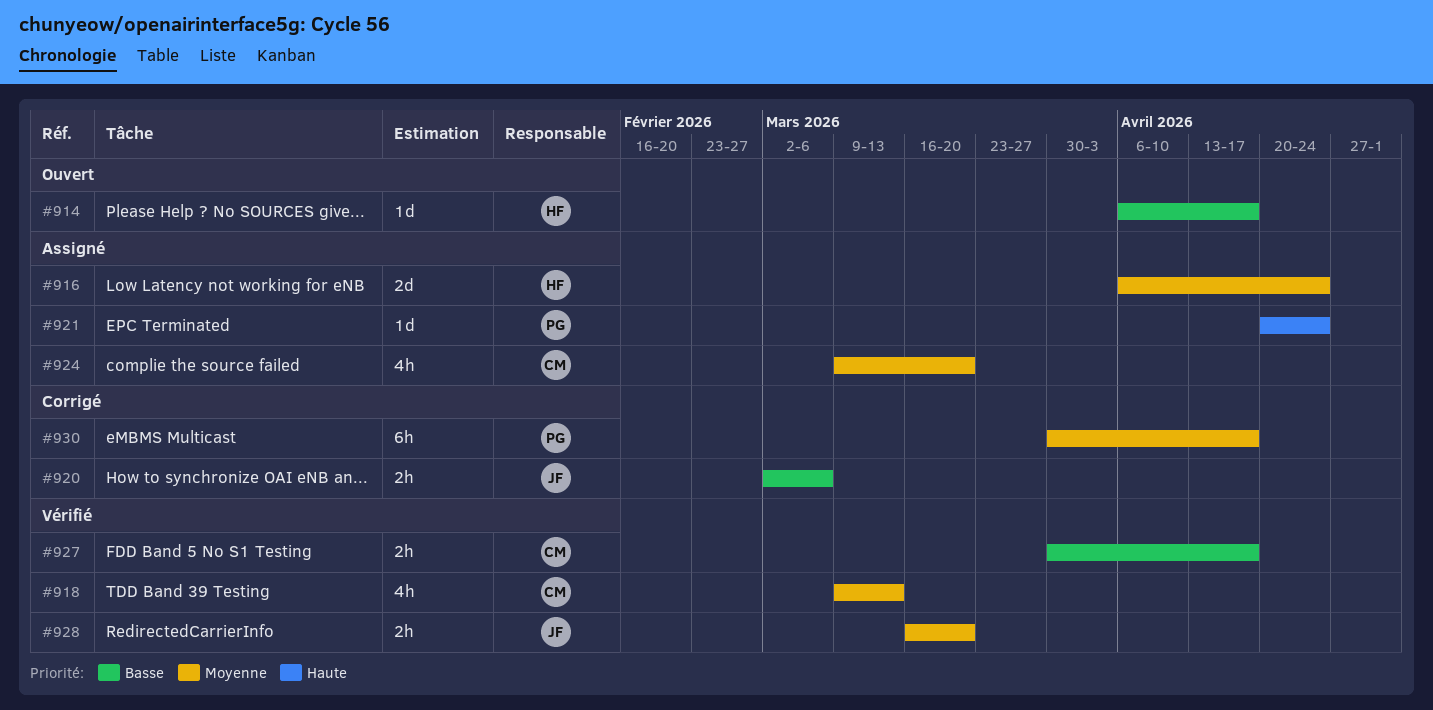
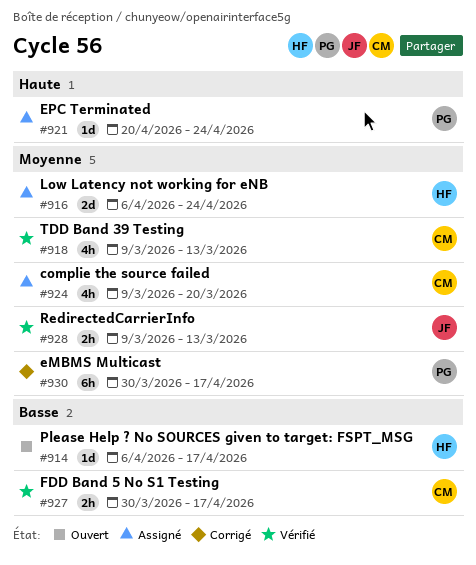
#920: present -> none
#928, start: Mar 16 -> Mar 9
#928, due: Mar 20 -> Mar 13

